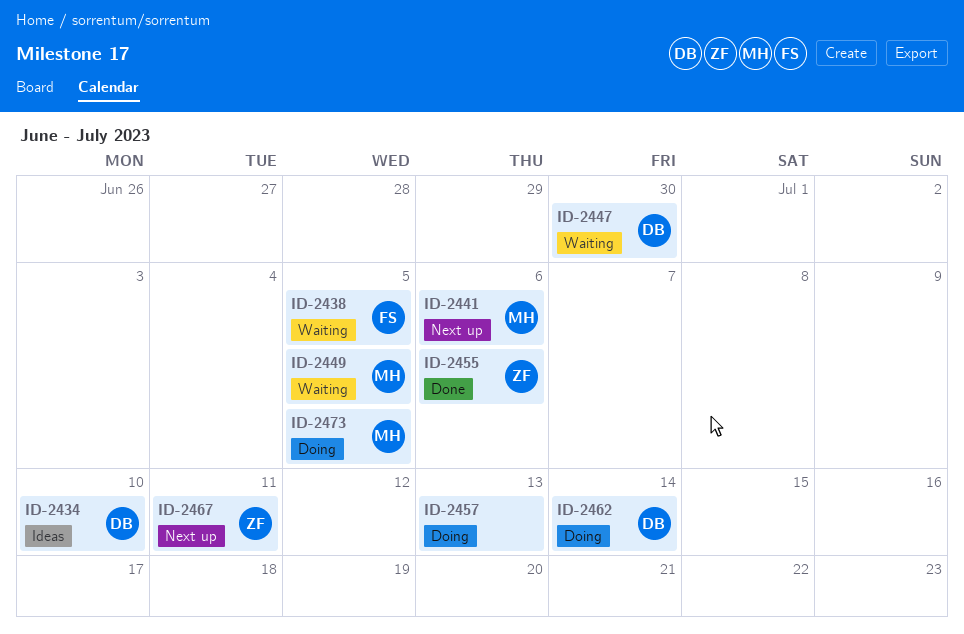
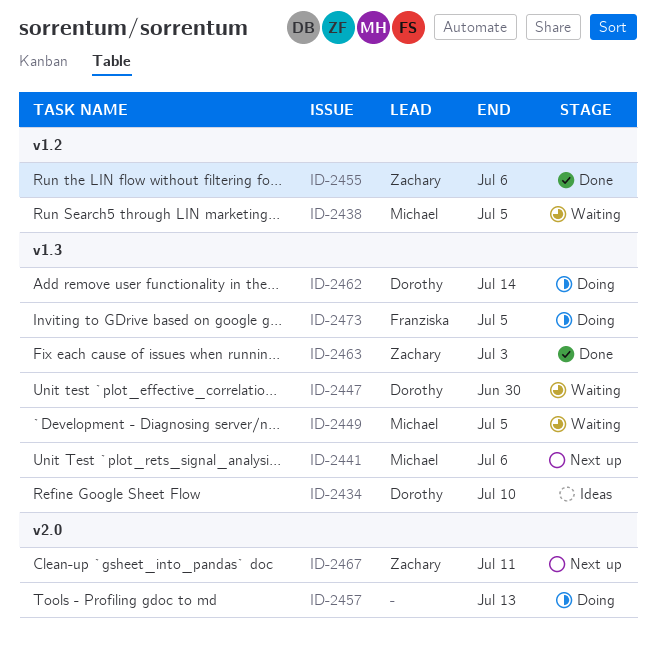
ID-2438, owner: Franziska -> Michael
ID-2463: none -> present
ID-2473, owner: Michael -> Franziska

